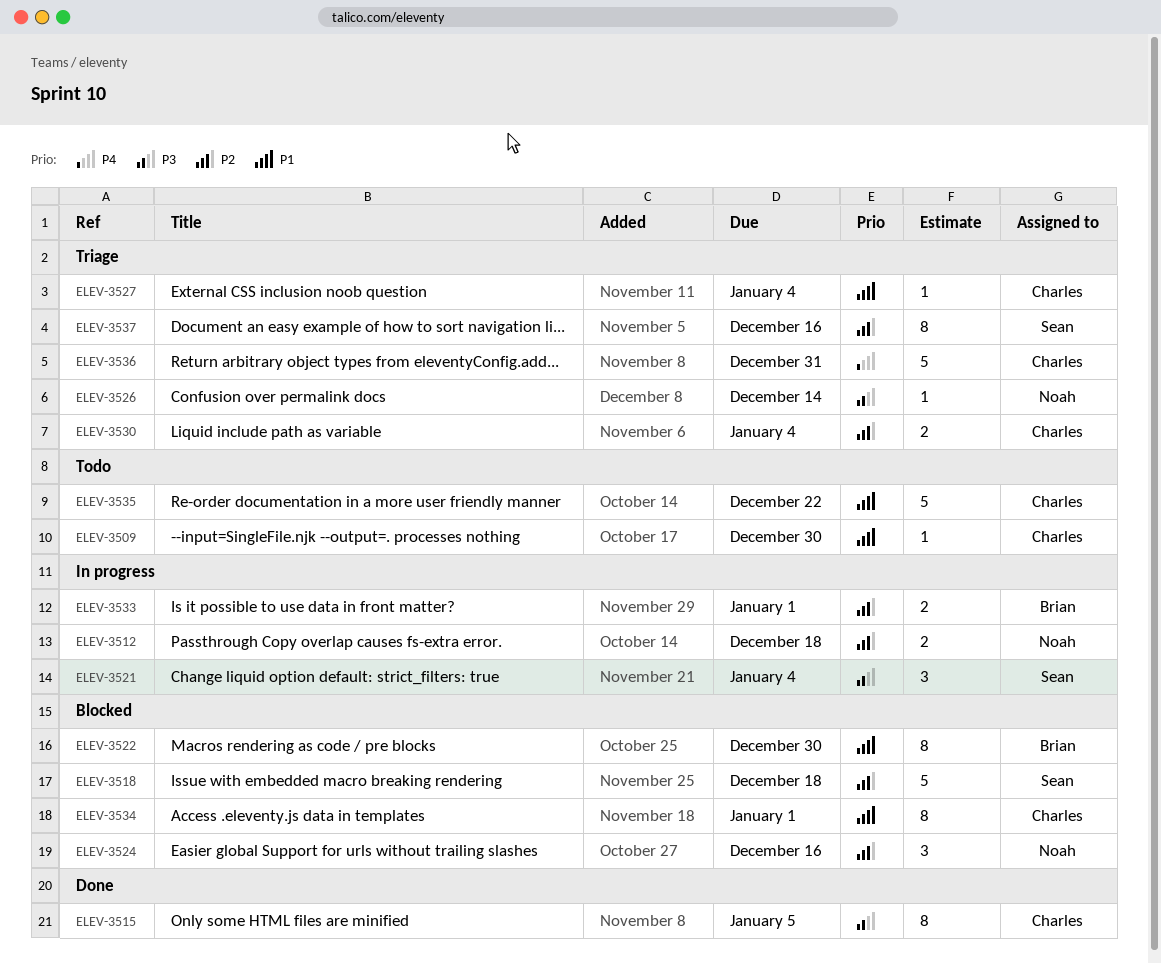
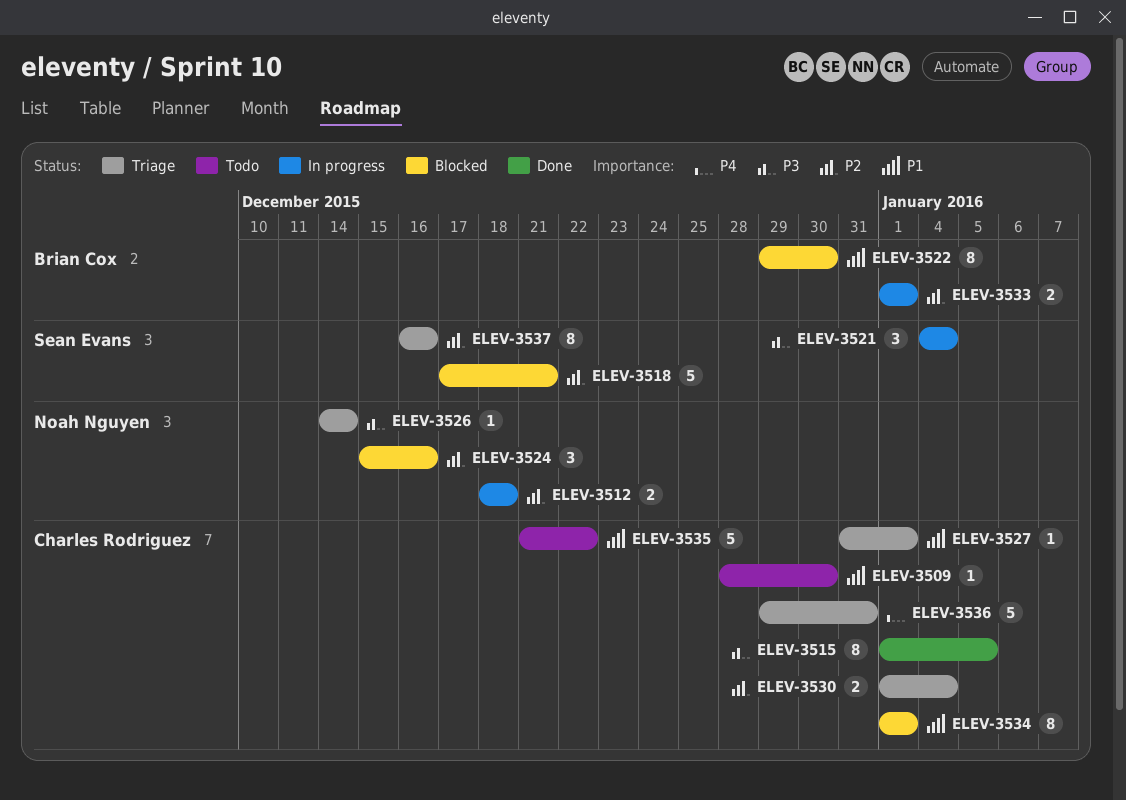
ELEV-3518, due: Dec 18 -> Dec 21
ELEV-3527, due: Jan 4 -> Jan 1

